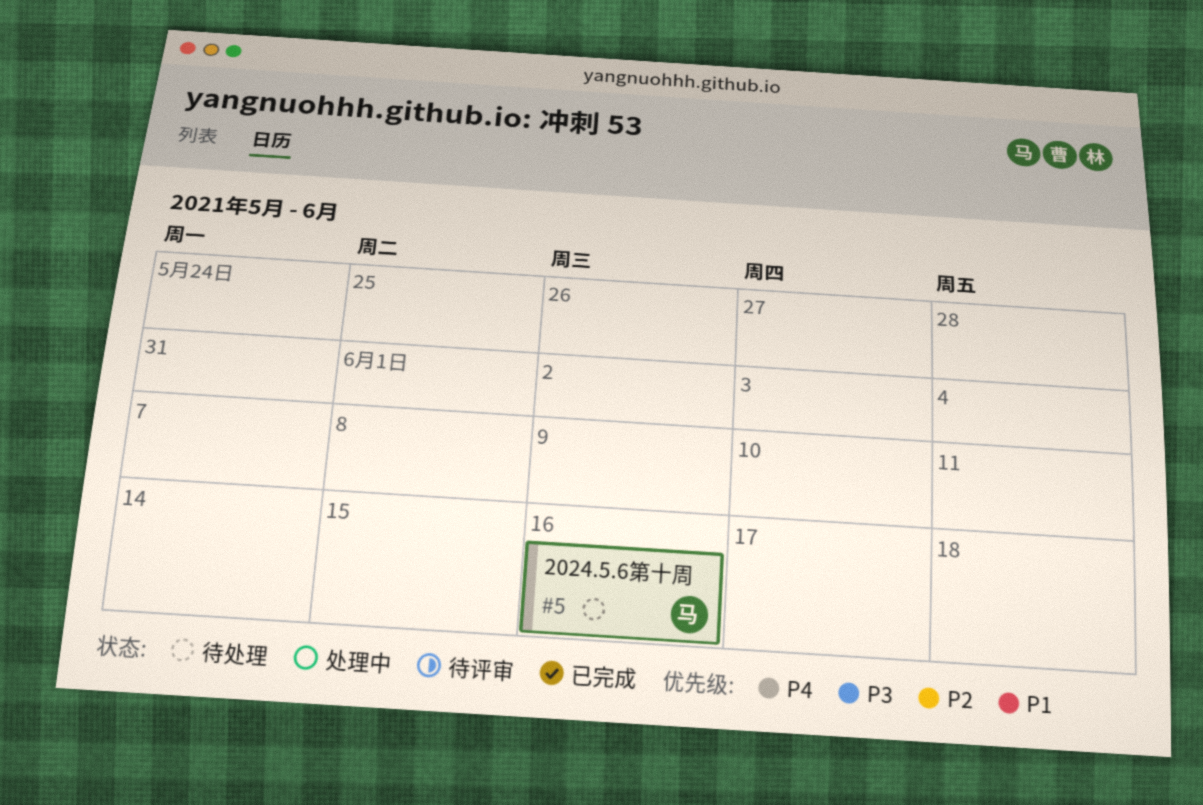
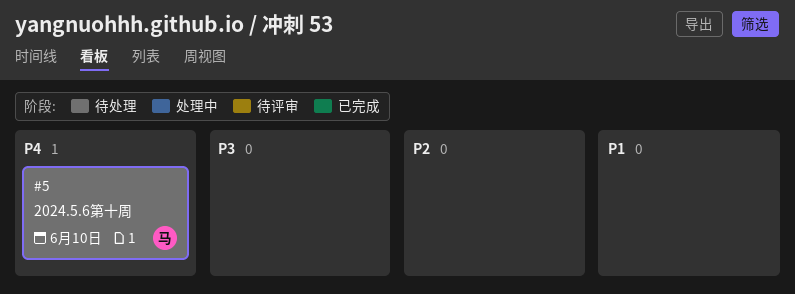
#5, due: Jun 16 -> Jun 10

